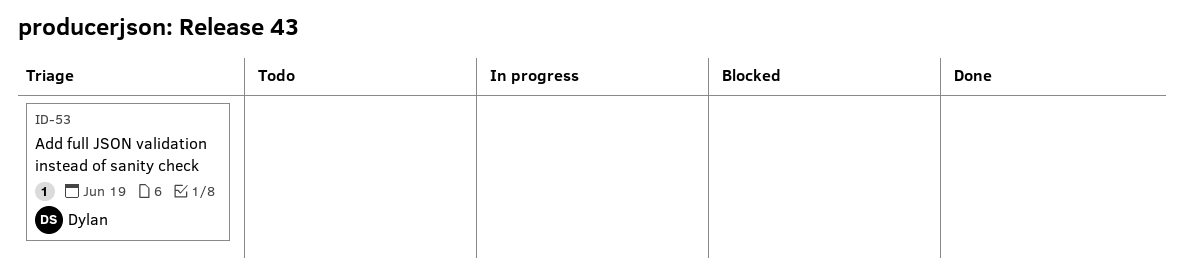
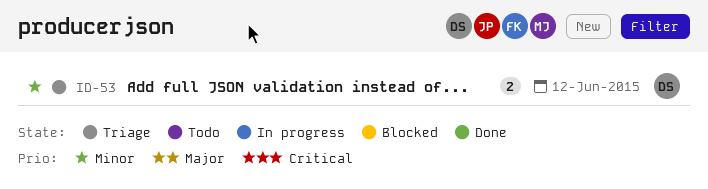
ID-53, estimate: 1 -> 2
ID-53, due: Jun 19 -> Jun 12

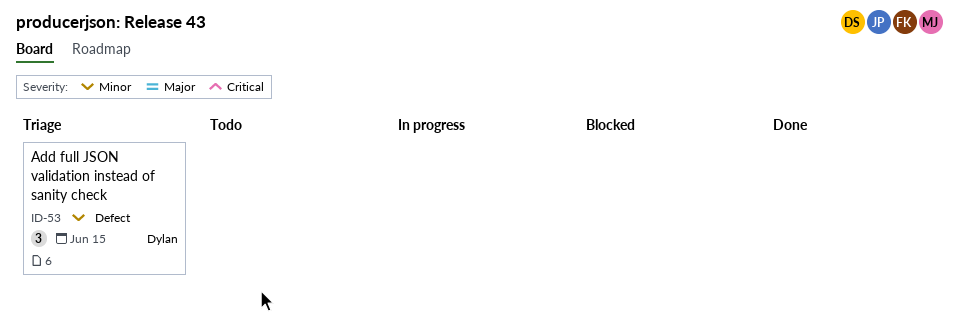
ID-53, estimate: 2 -> 3
ID-53, due: Jun 12 -> Jun 15

